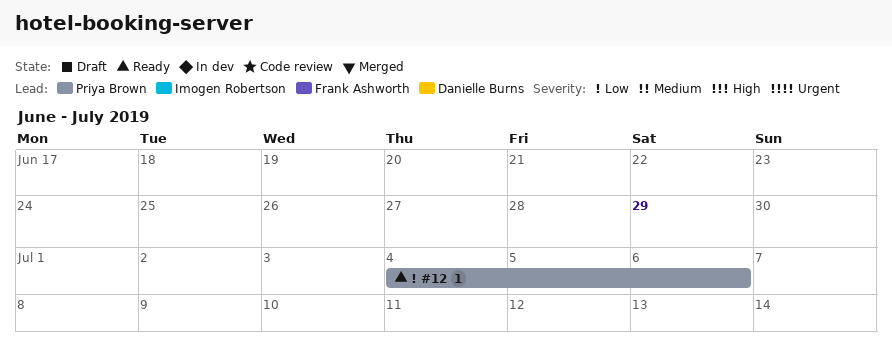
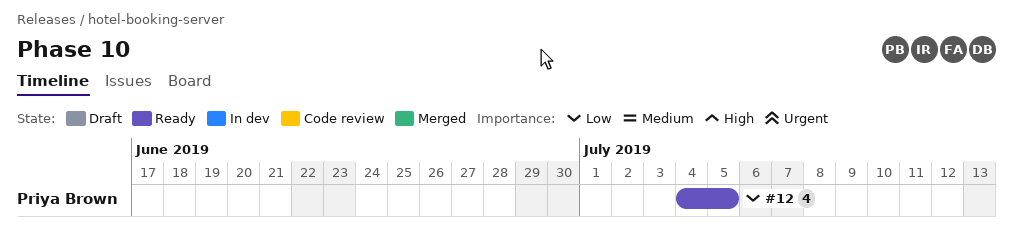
#12, estimate: 1 -> 4
#12, due: Jul 6 -> Jul 5

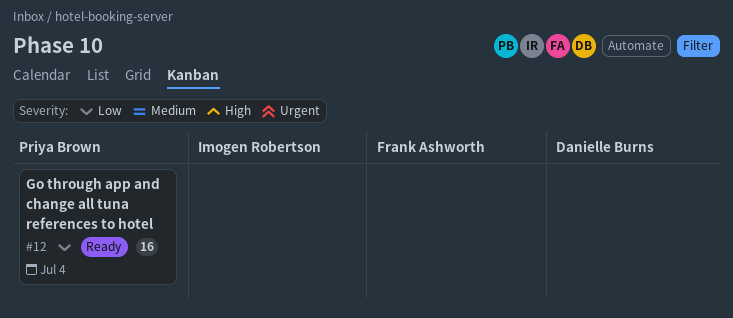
#12, estimate: 4 -> 16
#12, due: Jul 5 -> Jul 4

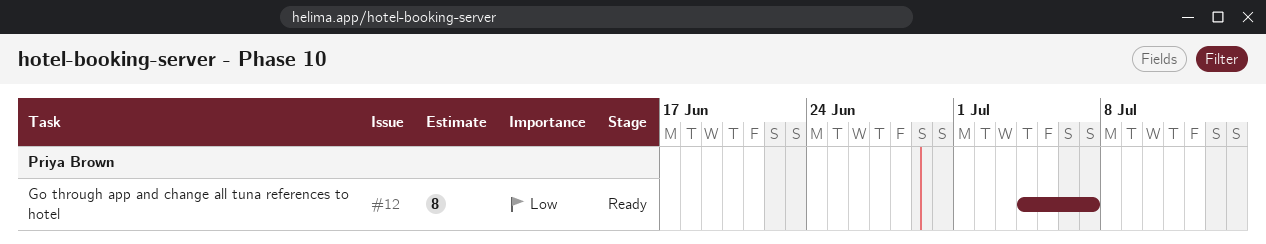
#12, estimate: 16 -> 8
#12, due: Jul 4 -> Jul 7

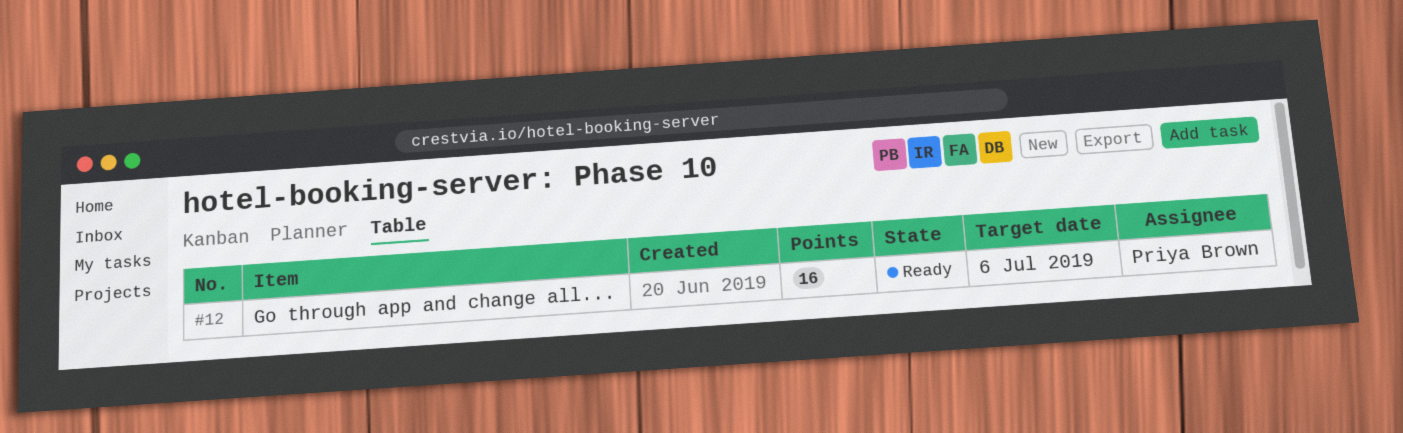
#12, estimate: 8 -> 16
#12, due: Jul 7 -> Jul 6

